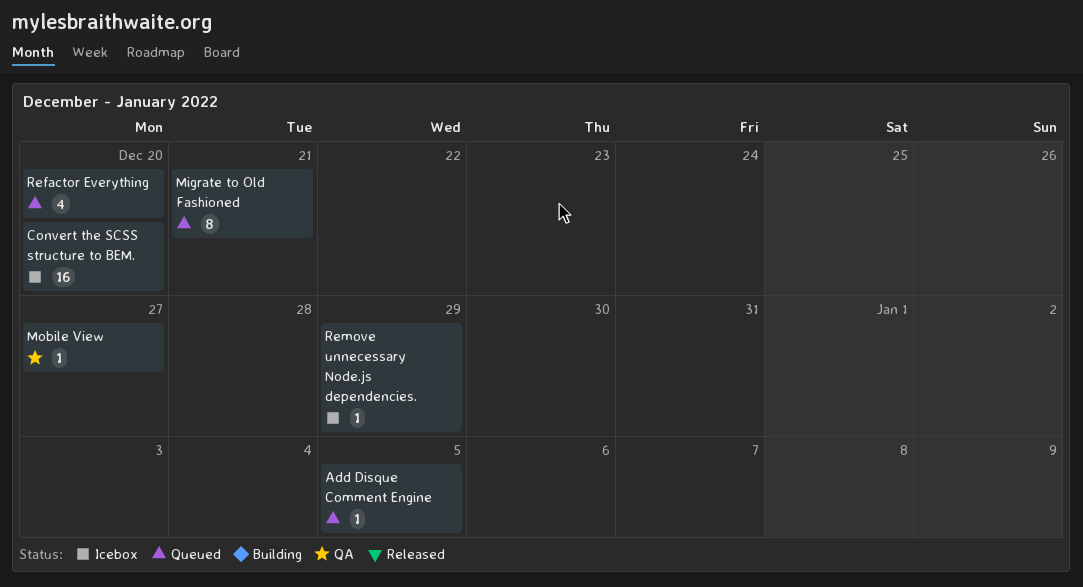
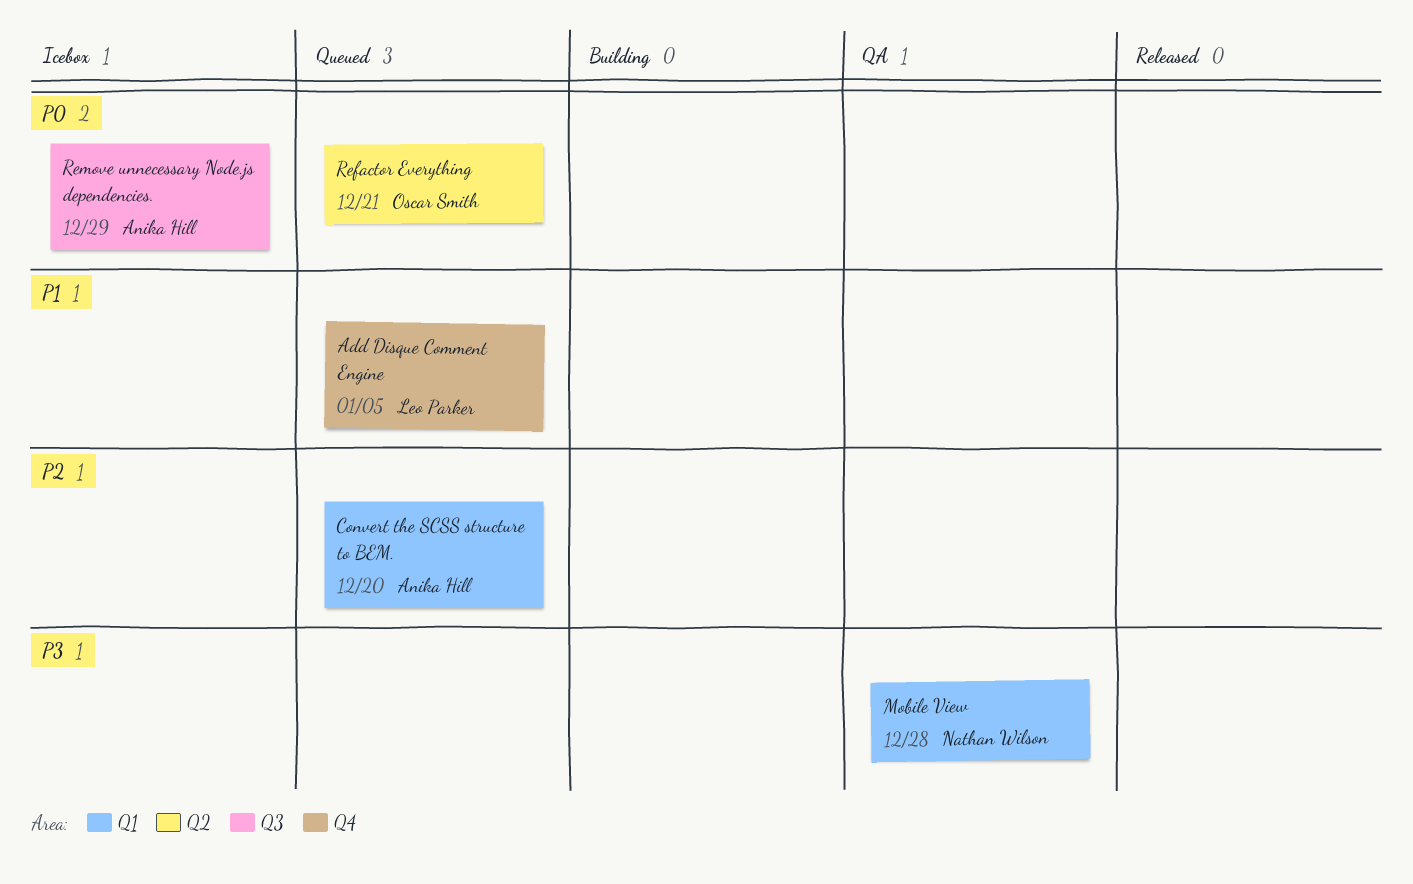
Convert the SCSS structure to BEM., status: Icebox -> Queued
Migrate to Old Fashioned: present -> none
Mobile View, due: Dec 27 -> Dec 28
Refactor Everything, due: Dec 20 -> Dec 21

